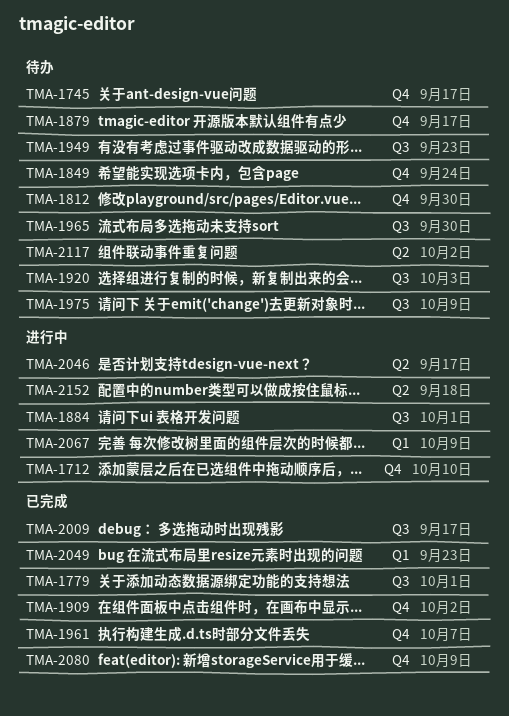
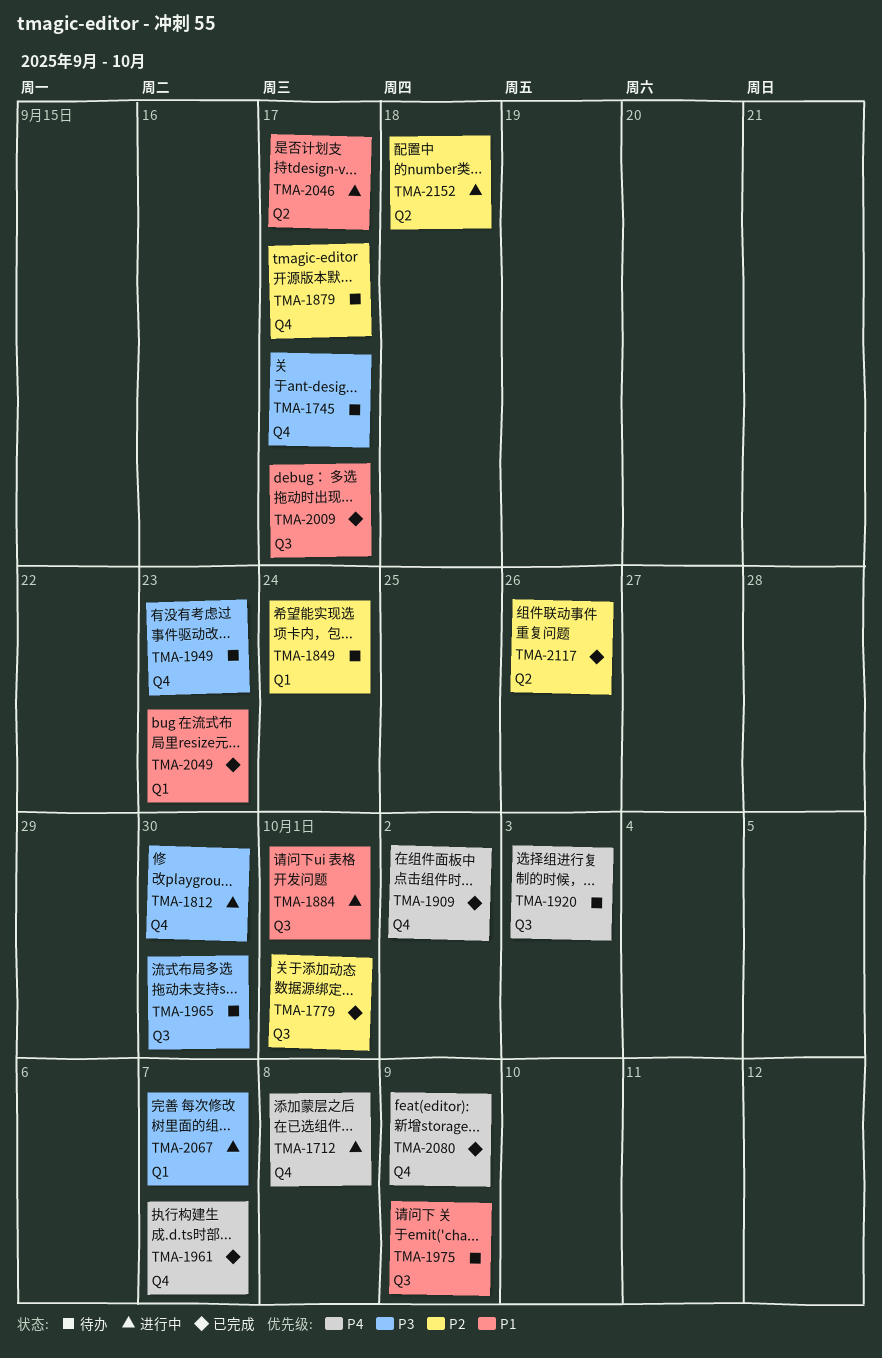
TMA-1712, due: Oct 10 -> Oct 8
TMA-1812, status: 待办 -> 进行中
TMA-1849, label: Q4 -> Q1
TMA-1949, label: Q3 -> Q4
TMA-2067, due: Oct 9 -> Oct 7
TMA-2117, status: 待办 -> 已完成
TMA-2117, due: Oct 2 -> Sep 26

